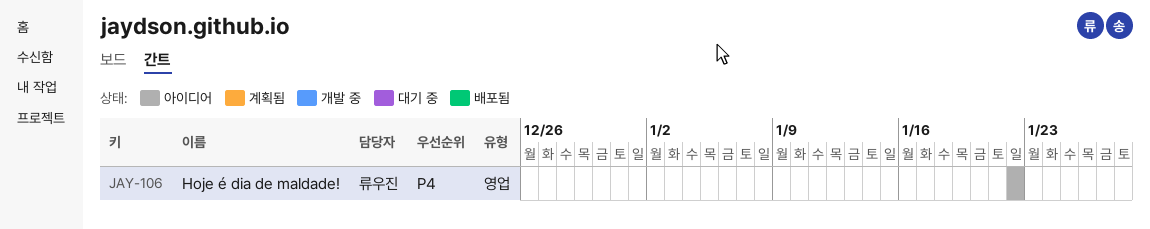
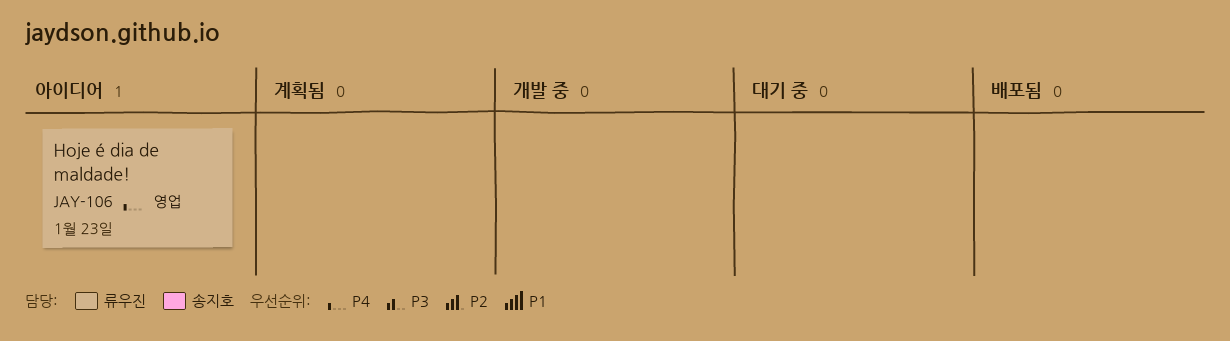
JAY-106, due: Jan 22 -> Jan 23

